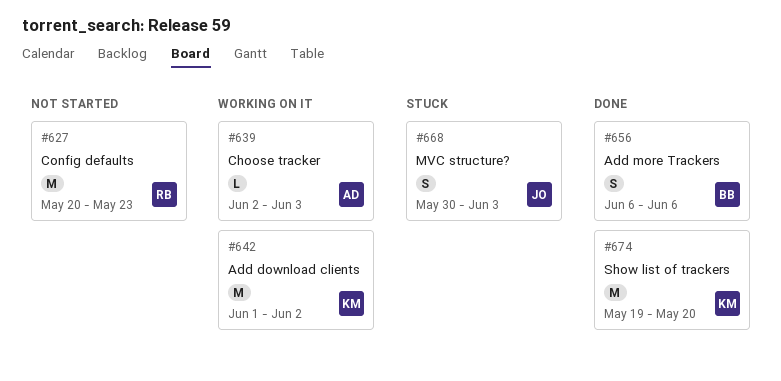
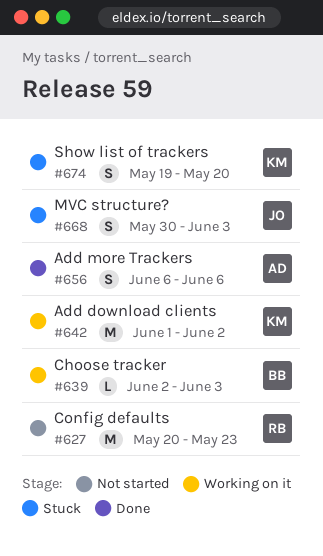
#639, owner: AD -> BB
#656, owner: BB -> AD
#674, status: Done -> Stuck
#674, estimate: M -> S

